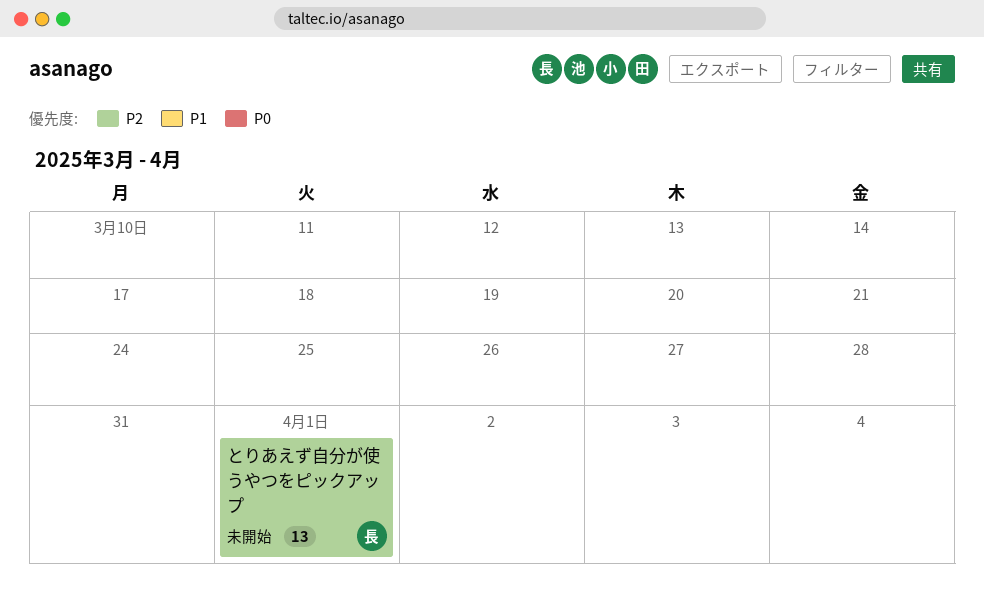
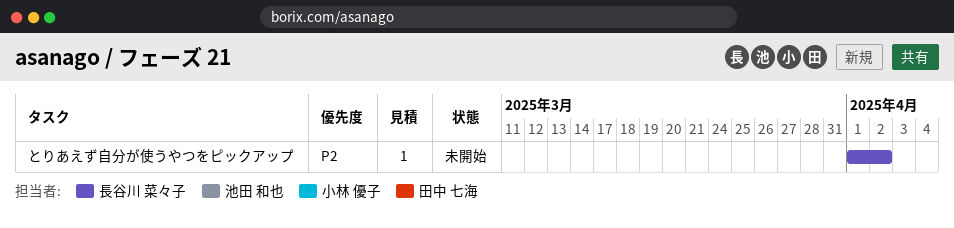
とりあえず自分が使うやつをピックアップ, estimate: 13 -> 1
とりあえず自分が使うやつをピックアップ, due: Apr 1 -> Apr 2

